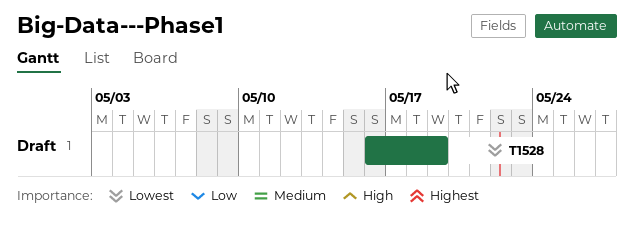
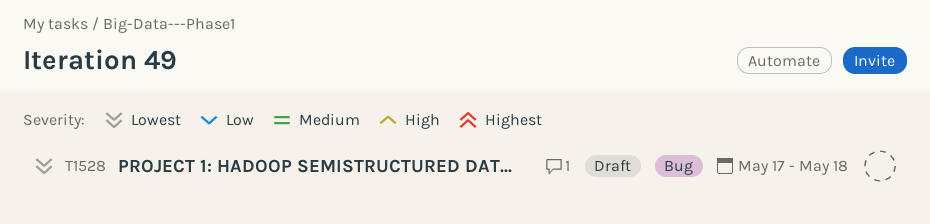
T1528, start: May 16 -> May 17
T1528, due: May 19 -> May 18

